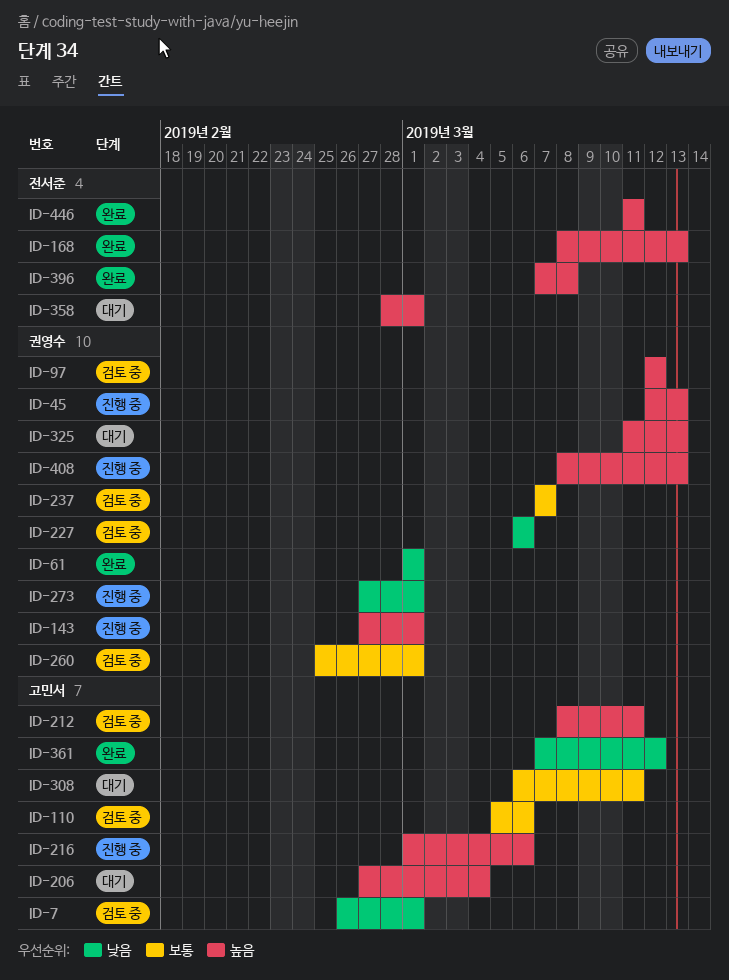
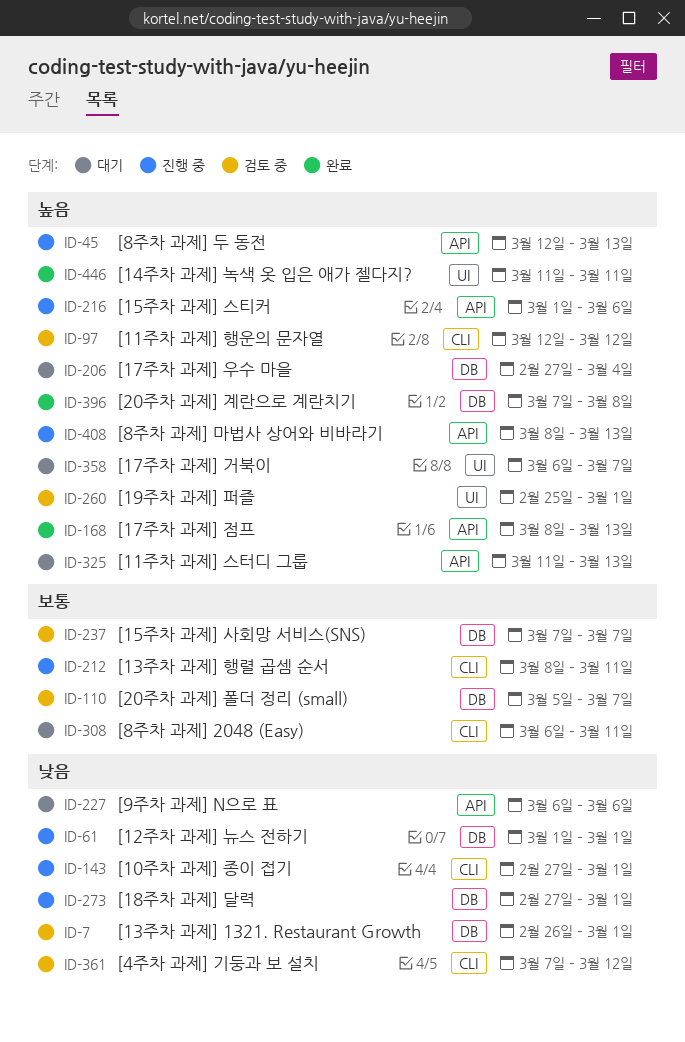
ID-61, status: 완료 -> 진행 중
ID-110, due: Mar 6 -> Mar 7
ID-143, priority: 높음 -> 낮음
ID-212, status: 검토 중 -> 진행 중
ID-212, priority: 높음 -> 보통
ID-227, status: 검토 중 -> 대기
ID-260, priority: 보통 -> 높음
ID-358, start: Feb 28 -> Mar 6
ID-358, due: Mar 1 -> Mar 7
ID-361, status: 완료 -> 검토 중

